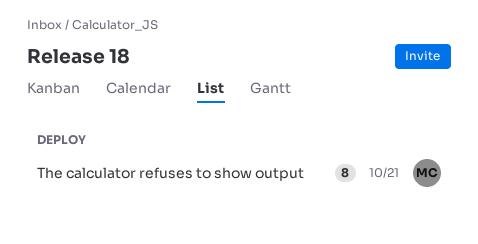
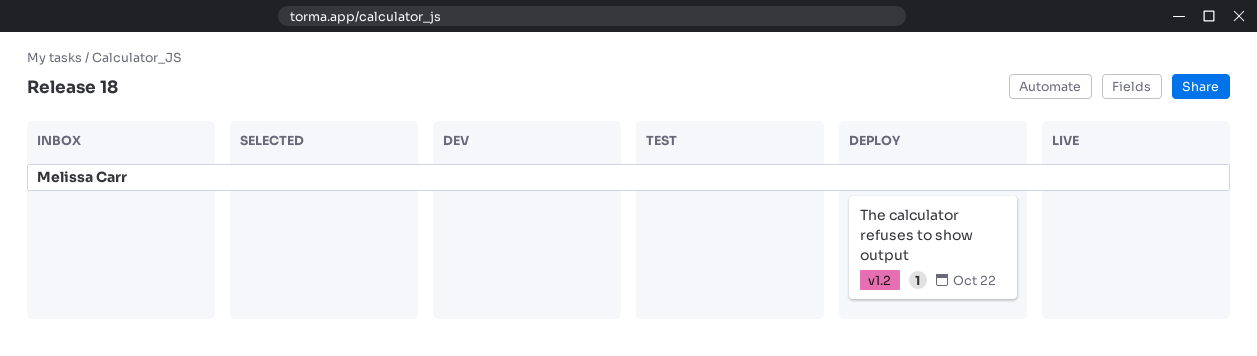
The calculator refuses to show output, estimate: 8 -> 1
The calculator refuses to show output, due: Oct 21 -> Oct 22

